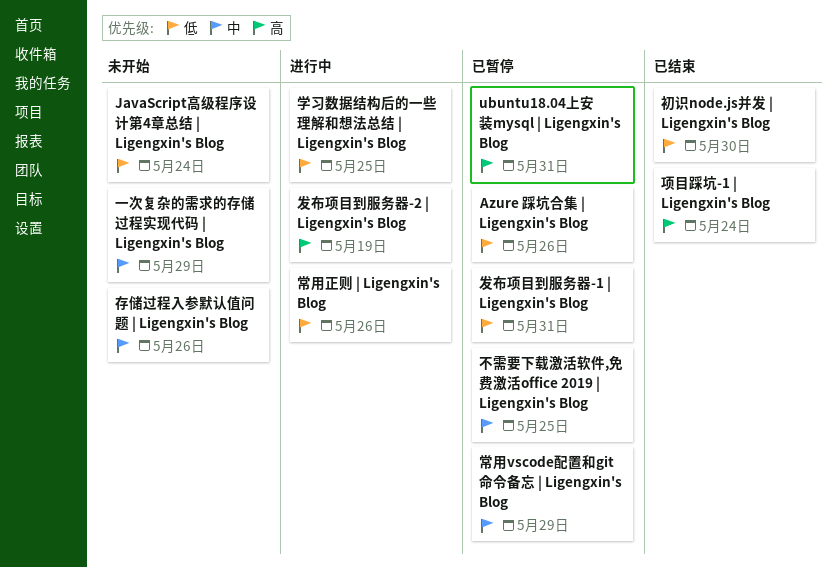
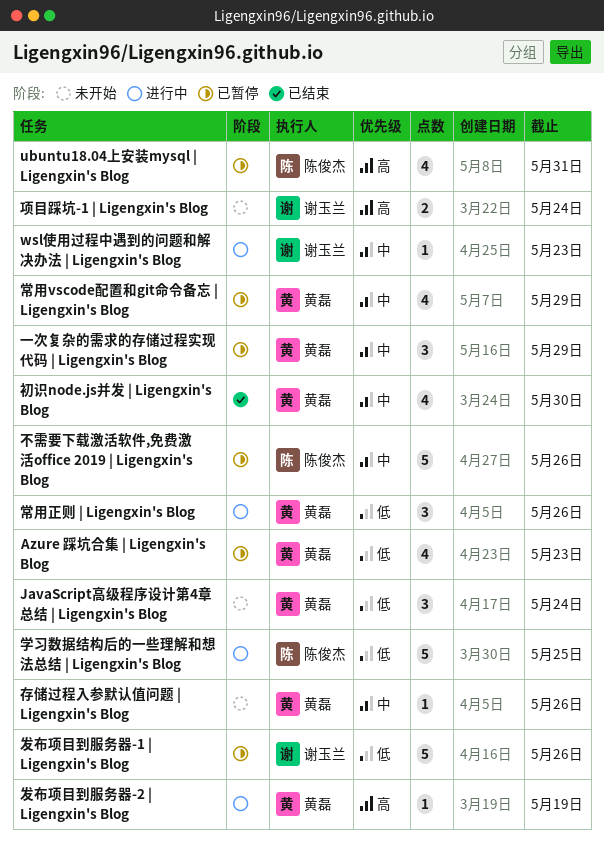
Azure 踩坑合集 | Ligengxin's Blog, due: May 26 -> May 23
wsl使用过程中遇到的问题和解决办法 | Ligengxin's Blog: none -> present
一次复杂的需求的存储过程实现代码 | Ligengxin's Blog, status: 未开始 -> 已暂停
不需要下载激活软件,免费激活office 2019 | Ligengxin's Blog, due: May 25 -> May 26
初识node.js并发 | Ligengxin's Blog, priority: 低 -> 中
发布项目到服务器-1 | Ligengxin's Blog, due: May 31 -> May 26
项目踩坑-1 | Ligengxin's Blog, status: 已结束 -> 未开始

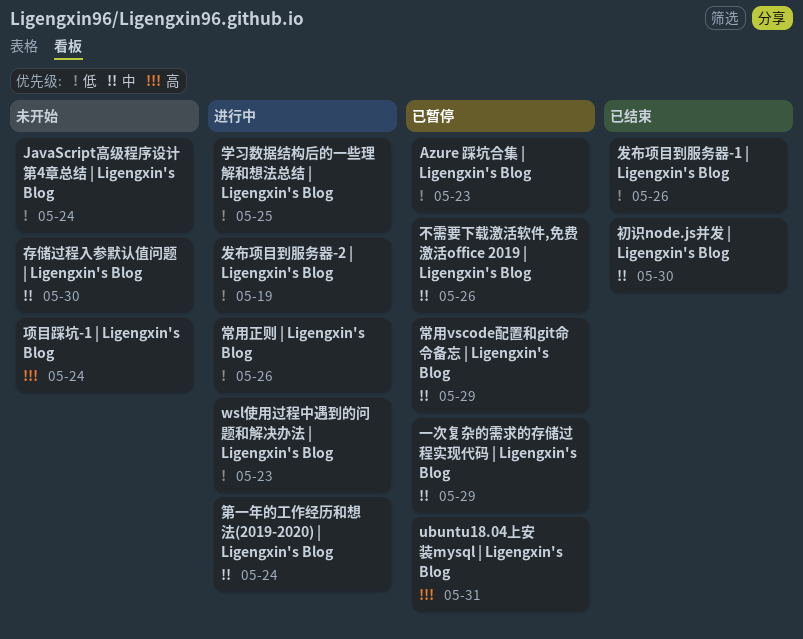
wsl使用过程中遇到的问题和解决办法 | Ligengxin's Blog, priority: 中 -> 低
发布项目到服务器-1 | Ligengxin's Blog, status: 已暂停 -> 已结束
发布项目到服务器-2 | Ligengxin's Blog, priority: 高 -> 低
存储过程入参默认值问题 | Ligengxin's Blog, due: May 26 -> May 30
第一年的工作经历和想法(2019-2020) | Ligengxin's Blog: none -> present

